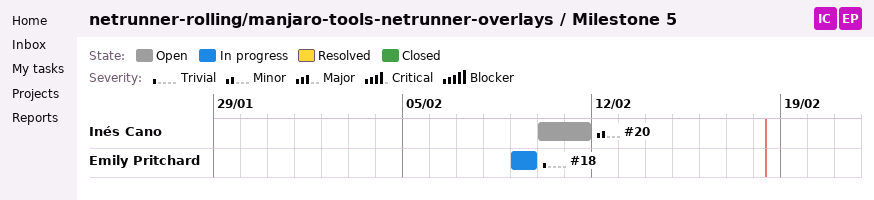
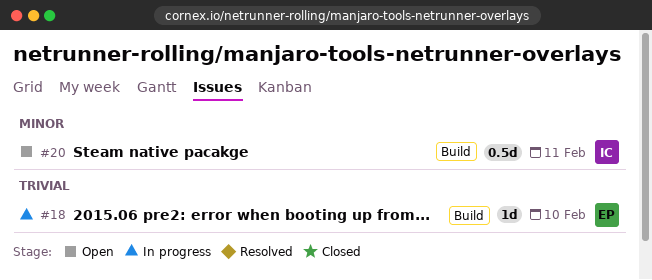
#18, due: Feb 9 -> Feb 10

